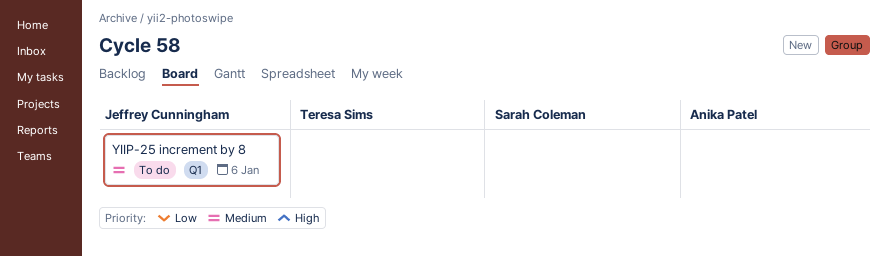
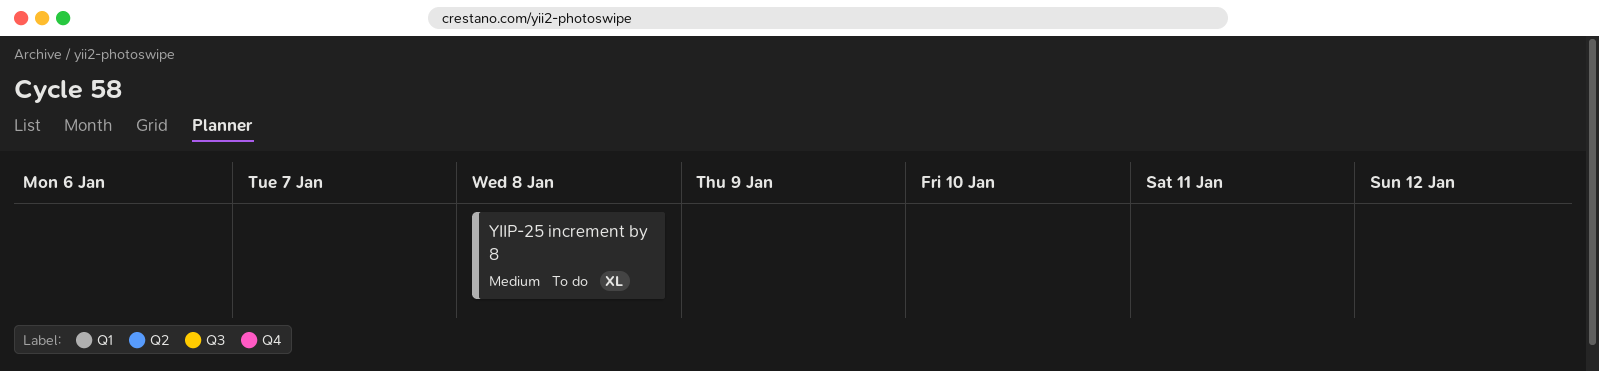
YIIP-25, due: Jan 6 -> Jan 8

